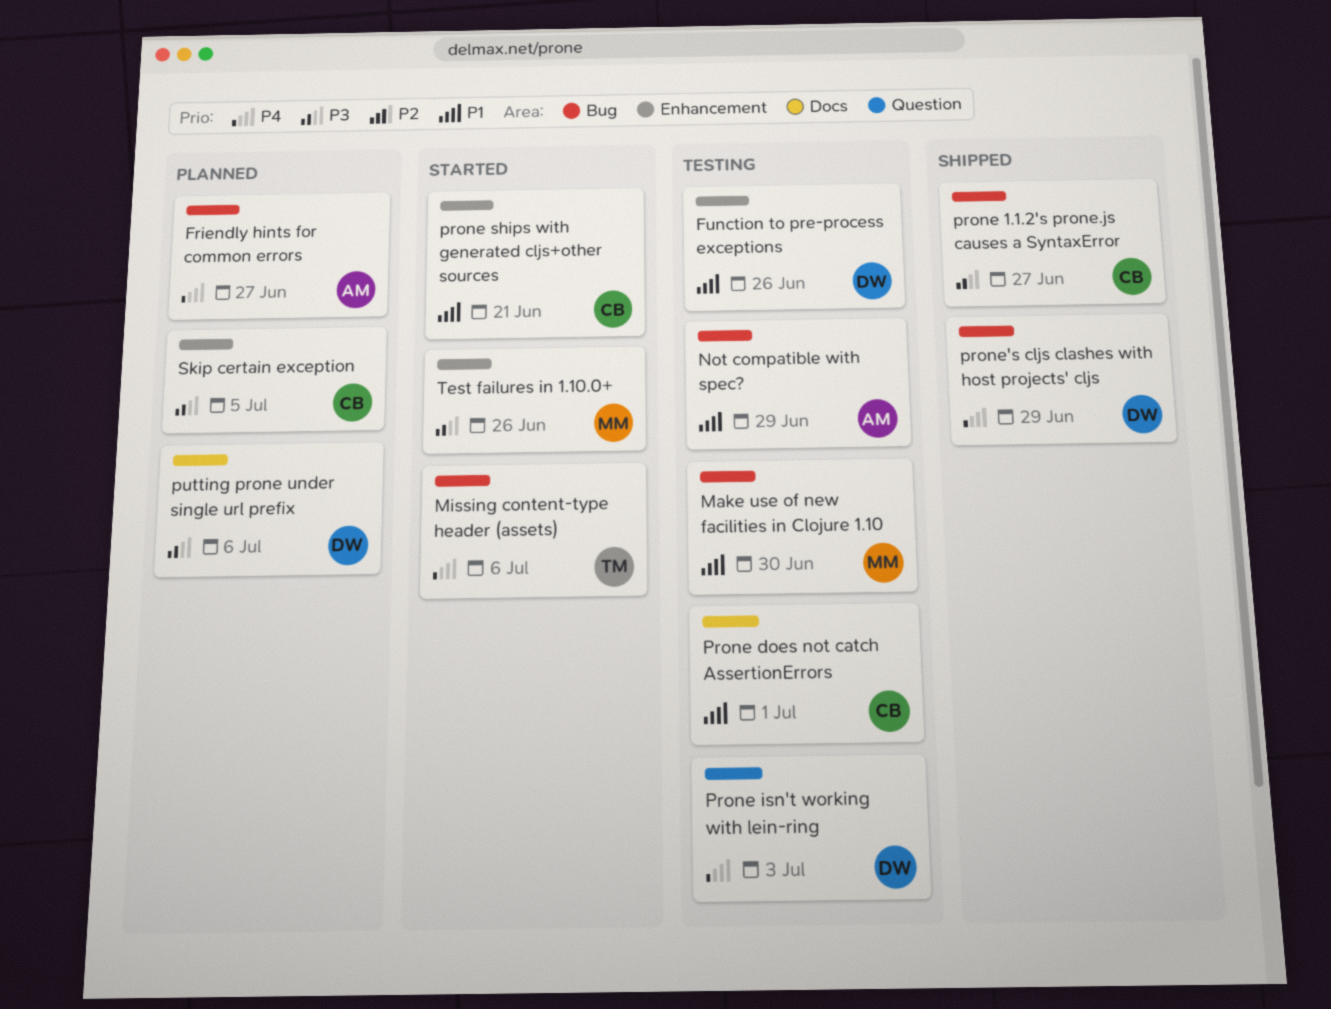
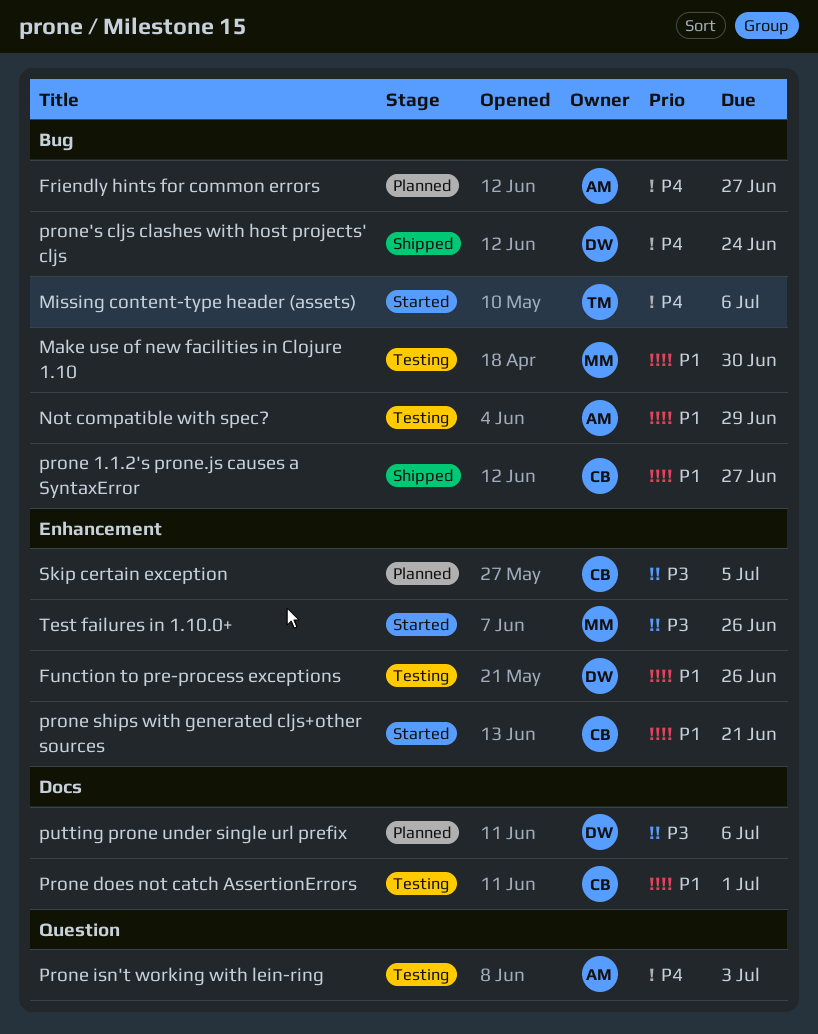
prone 1.1.2's prone.js causes a SyntaxError, priority: P3 -> P1
Prone isn't working with lein-ring, owner: DW -> AM
prone's cljs clashes with host projects' cljs, due: Jun 29 -> Jun 24

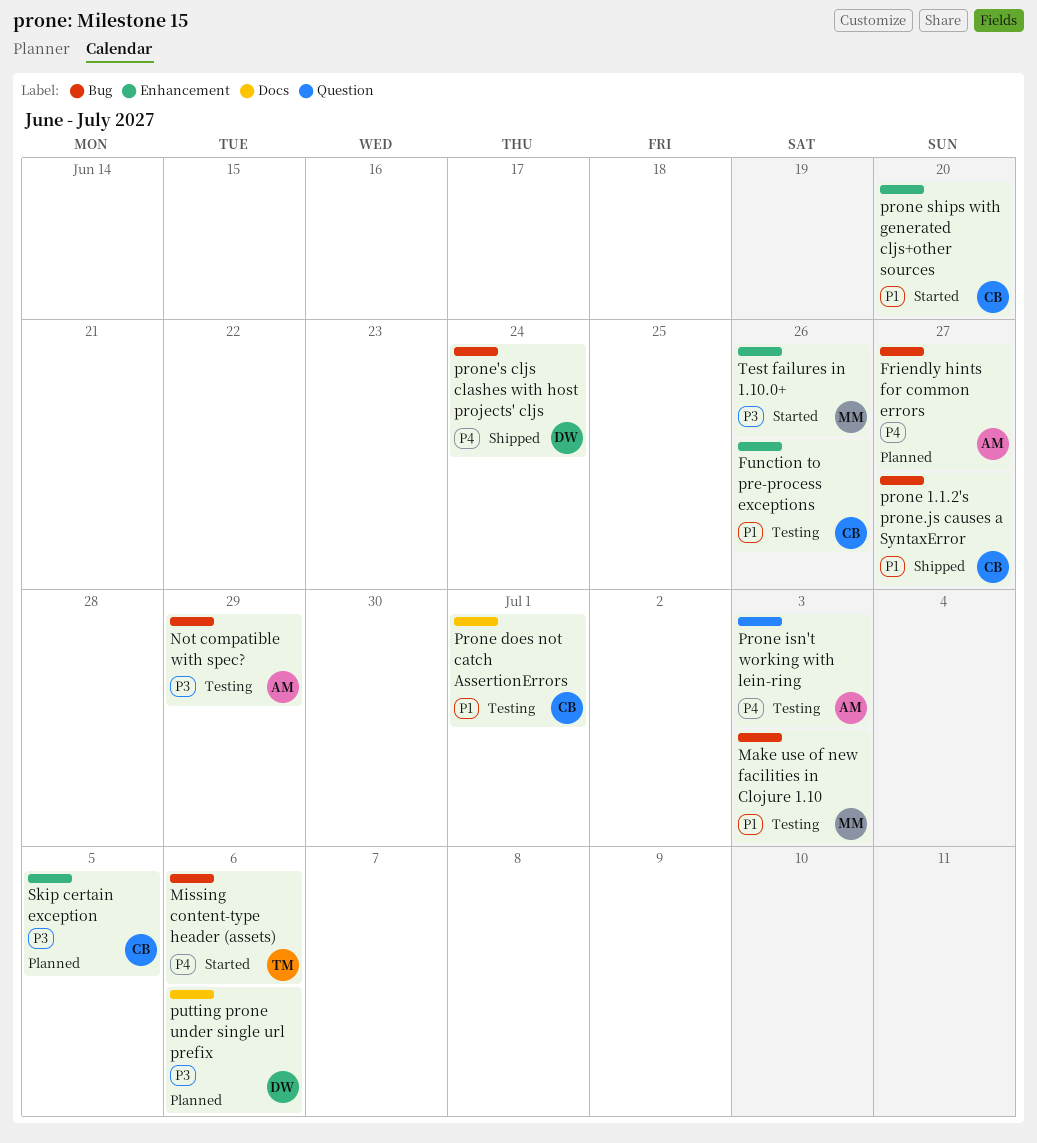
Function to pre-process exceptions, owner: DW -> CB
Make use of new facilities in Clojure 1.10, due: Jun 30 -> Jul 3
Not compatible with spec?, priority: P1 -> P3
prone ships with generated cljs+other sources, due: Jun 21 -> Jun 20

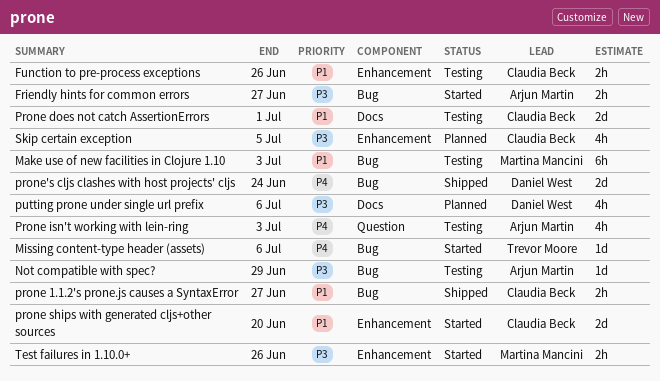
Friendly hints for common errors, status: Planned -> Started
Friendly hints for common errors, priority: P4 -> P3

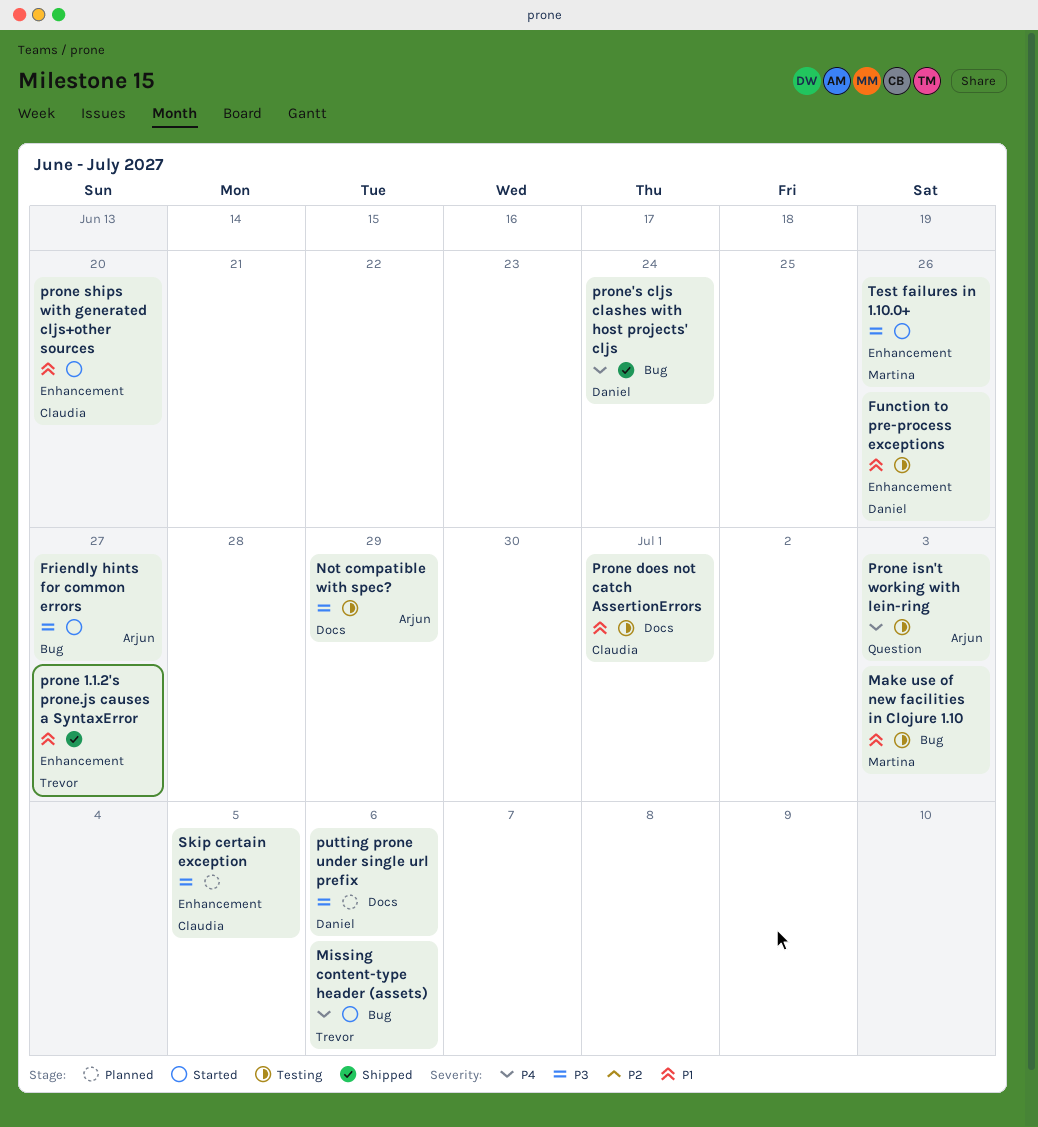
Function to pre-process exceptions, owner: Claudia Beck -> Daniel West
Not compatible with spec?, label: Bug -> Docs
prone 1.1.2's prone.js causes a SyntaxError, owner: Claudia Beck -> Trevor Moore
prone 1.1.2's prone.js causes a SyntaxError, label: Bug -> Enhancement

